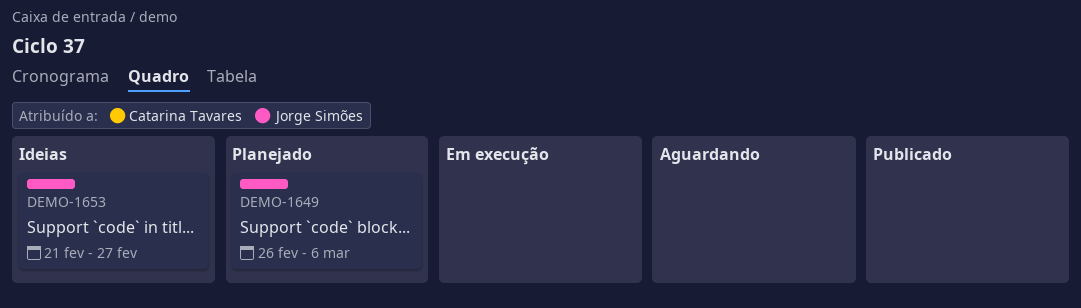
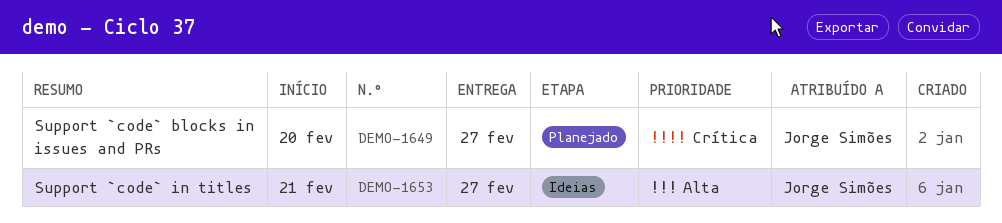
DEMO-1649, start: Feb 26 -> Feb 20
DEMO-1649, due: Mar 6 -> Feb 27

